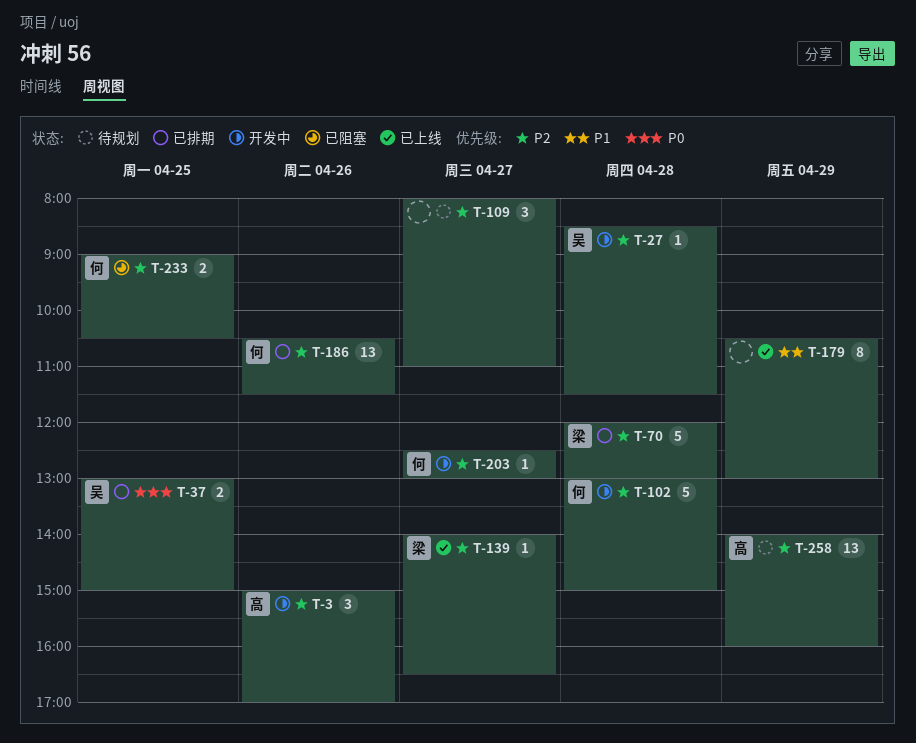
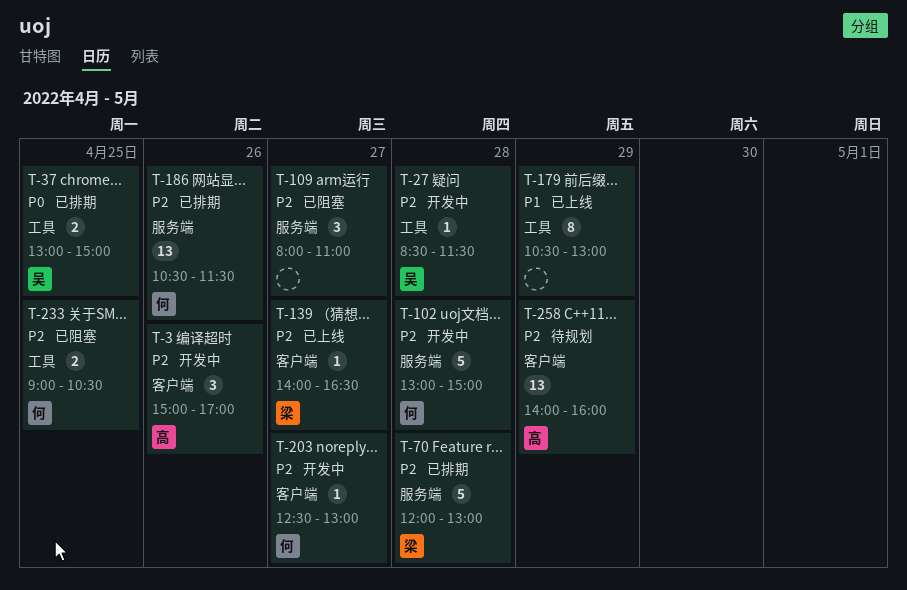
T-109, status: 待规划 -> 已阻塞

